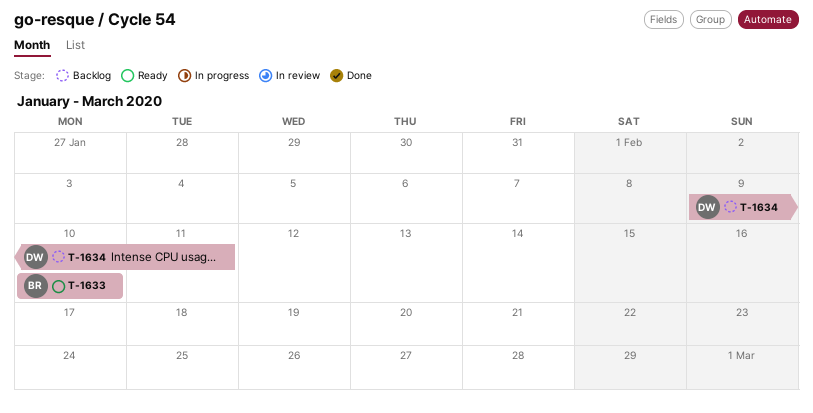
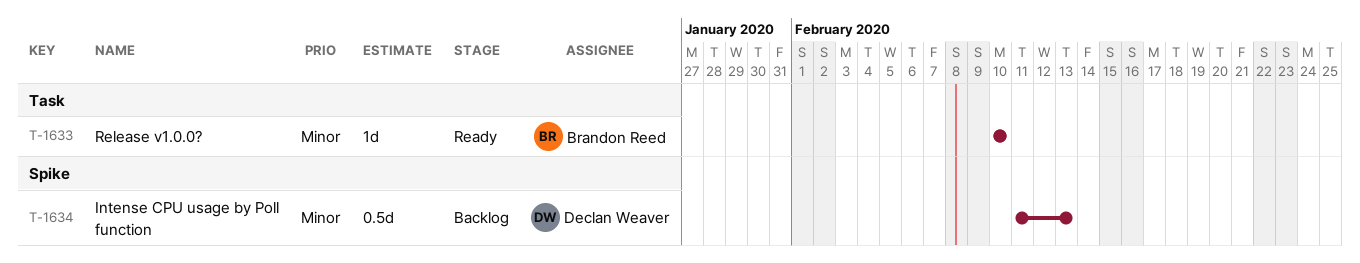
T-1634, start: Feb 9 -> Feb 11
T-1634, due: Feb 11 -> Feb 13

